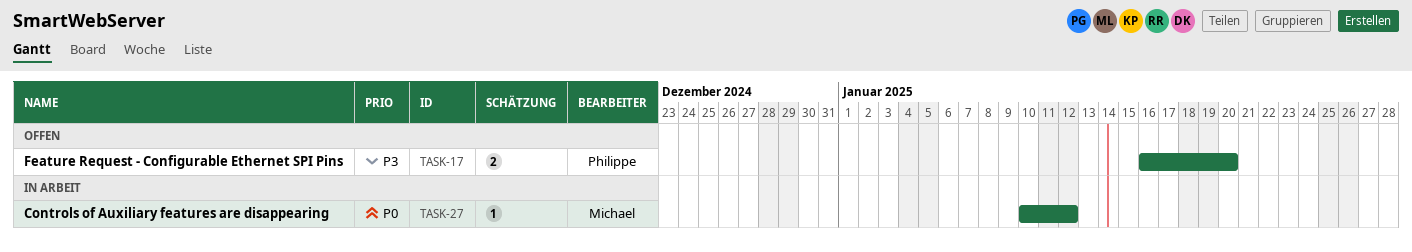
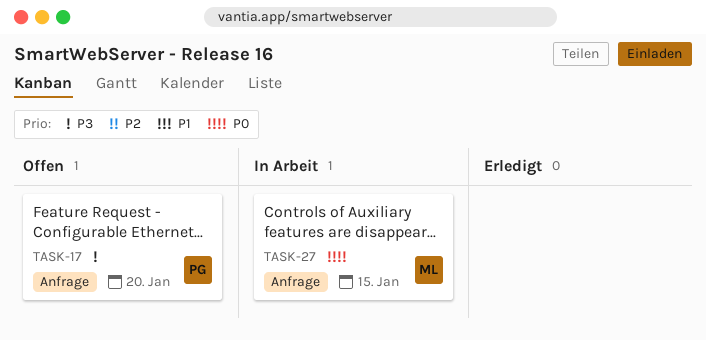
TASK-27, due: Jan 12 -> Jan 15

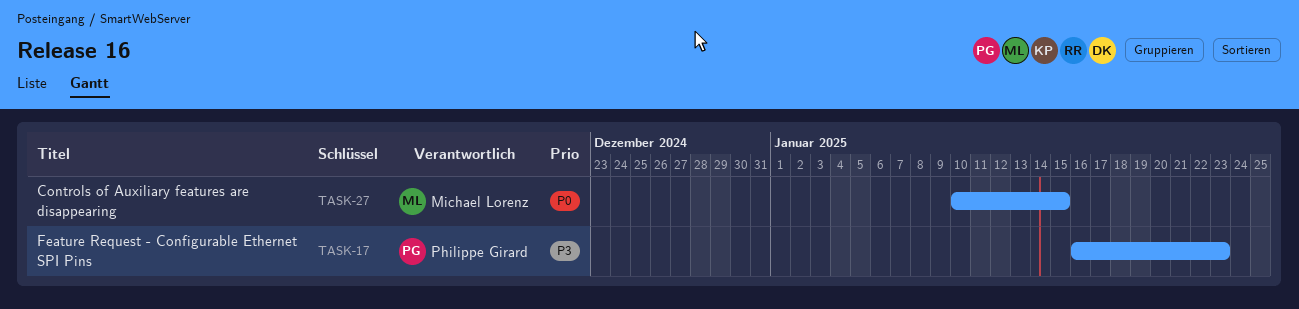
TASK-17, due: Jan 20 -> Jan 23

